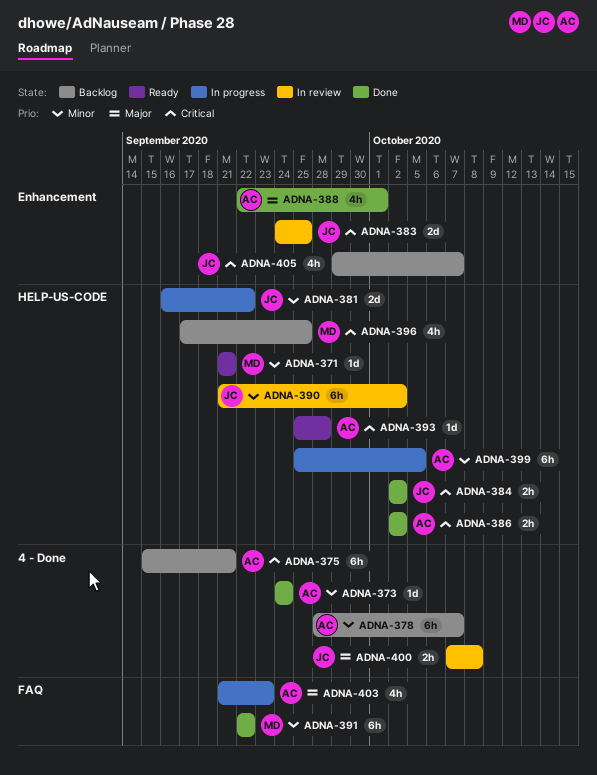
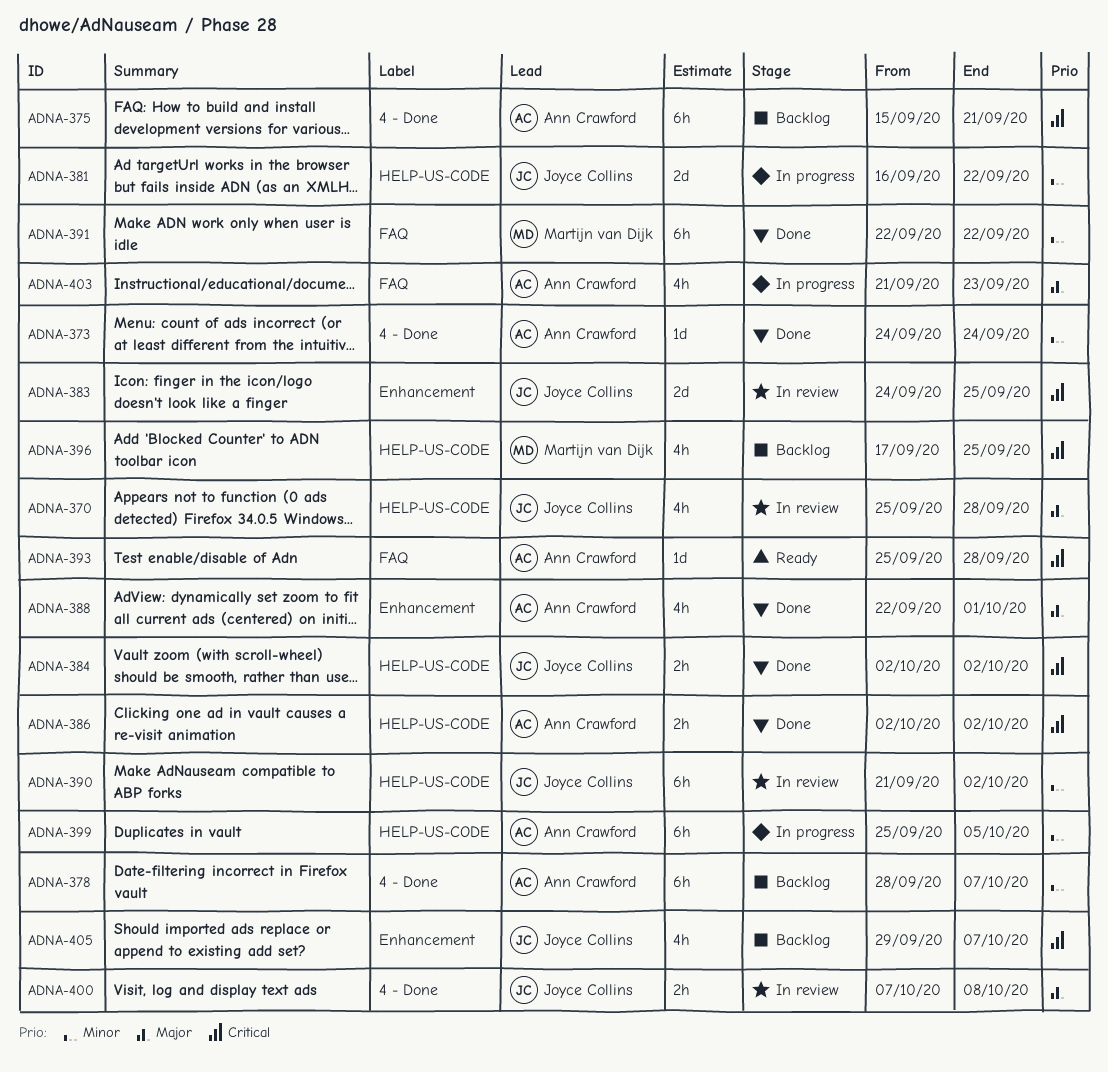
ADNA-370: none -> present
ADNA-371: present -> none
ADNA-393, label: HELP-US-CODE -> FAQ

